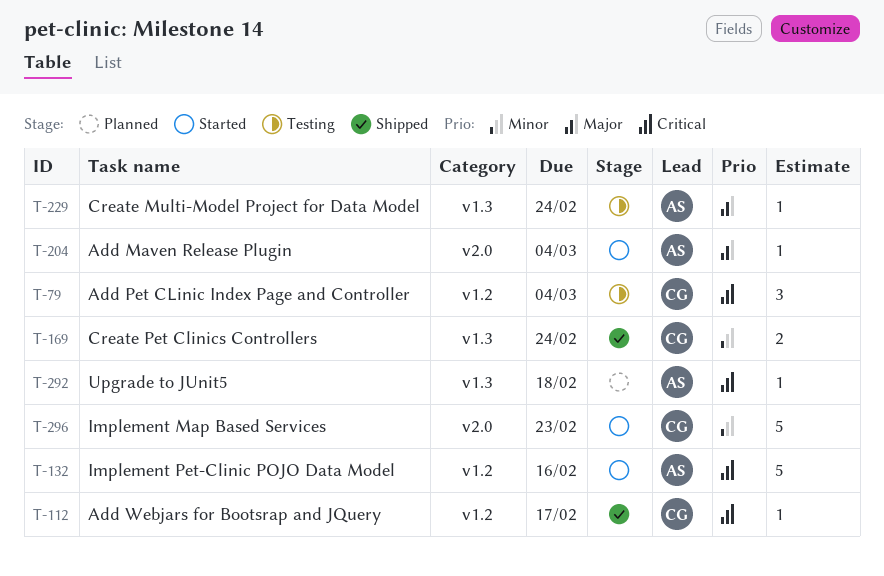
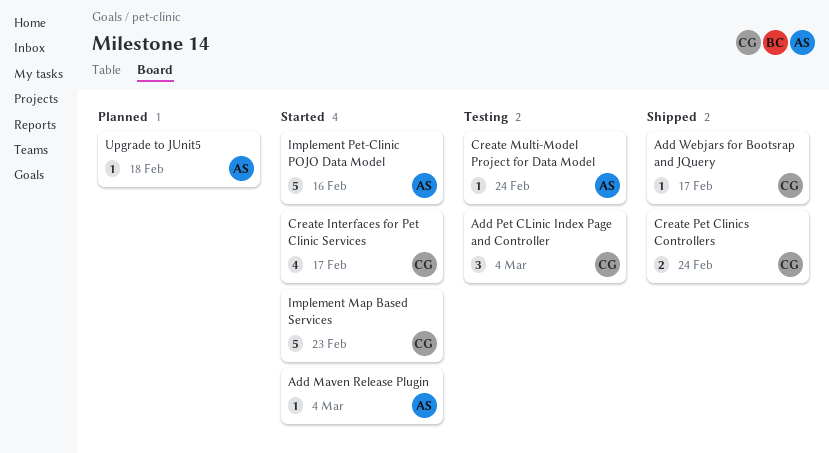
Create Interfaces for Pet Clinic Services: none -> present

